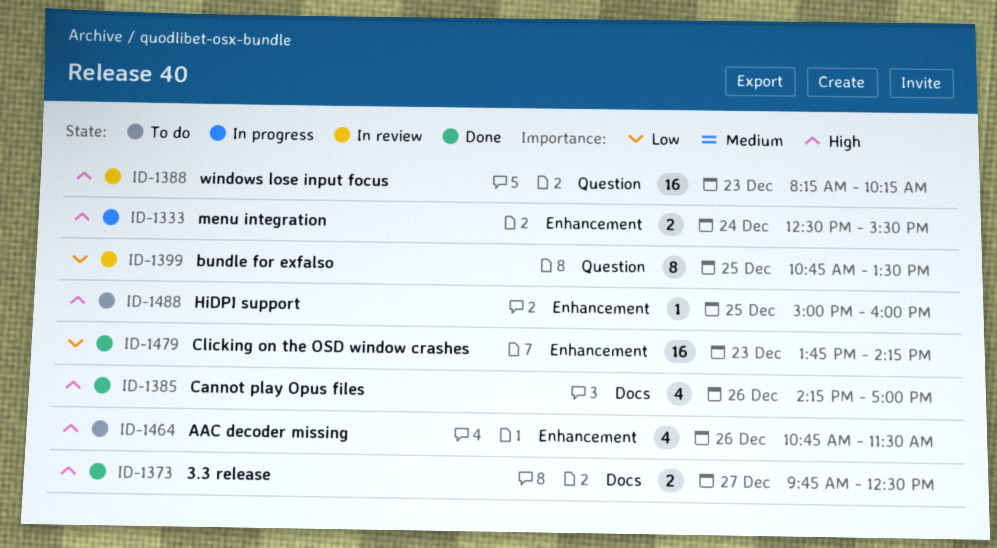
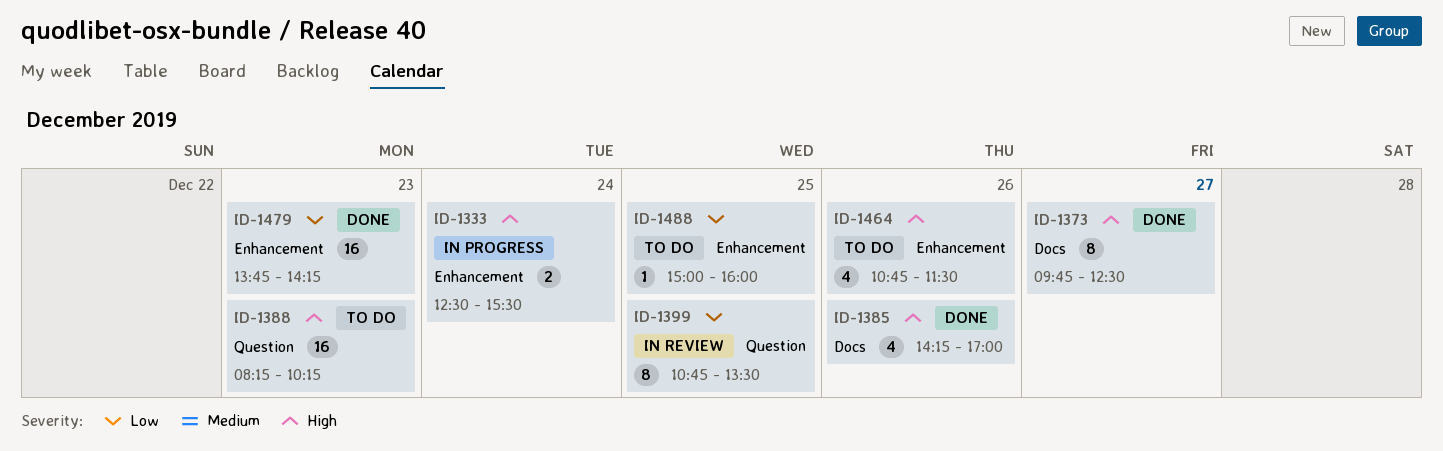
ID-1373, estimate: 2 -> 8
ID-1388, status: In review -> To do
ID-1488, priority: High -> Low

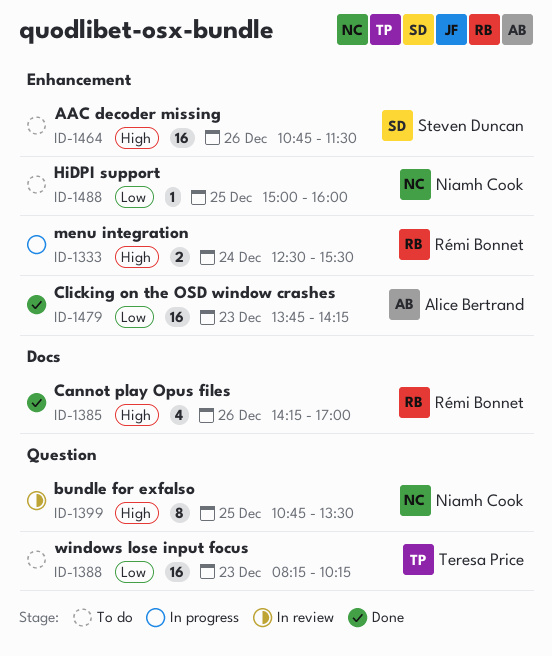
ID-1373: present -> none
ID-1388, priority: High -> Low
ID-1399, priority: Low -> High
ID-1464, estimate: 4 -> 16

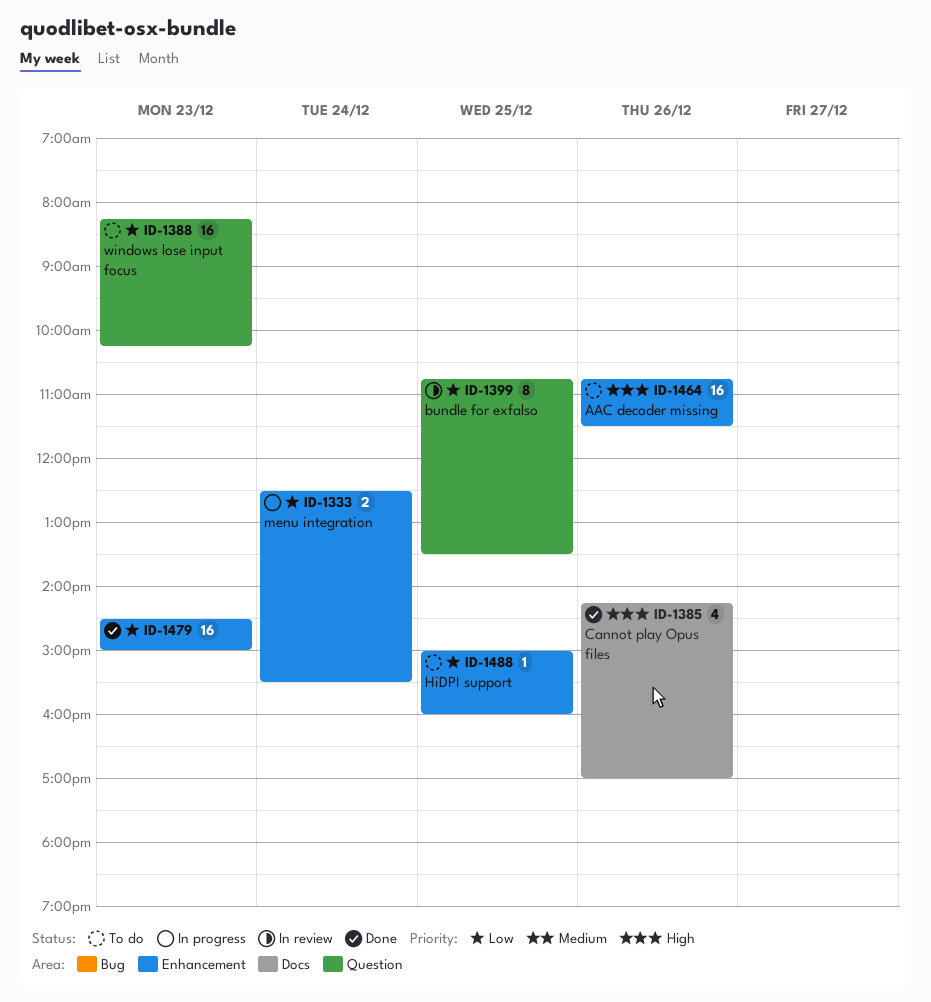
ID-1333, priority: High -> Low
ID-1399, priority: High -> Low
ID-1479, begins: 13:45 -> 14:30
ID-1479, ends: 14:15 -> 15:00

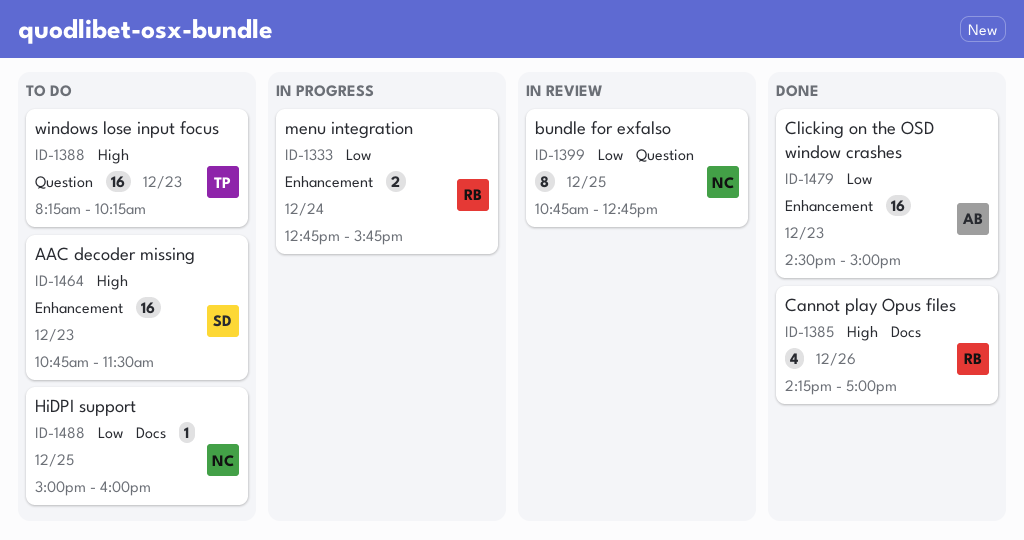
ID-1333, begins: 12:30 -> 12:45
ID-1333, ends: 15:30 -> 15:45
ID-1388, priority: Low -> High
ID-1399, ends: 13:30 -> 12:45
ID-1464, day: Dec 26 -> Dec 23
ID-1488, label: Enhancement -> Docs

